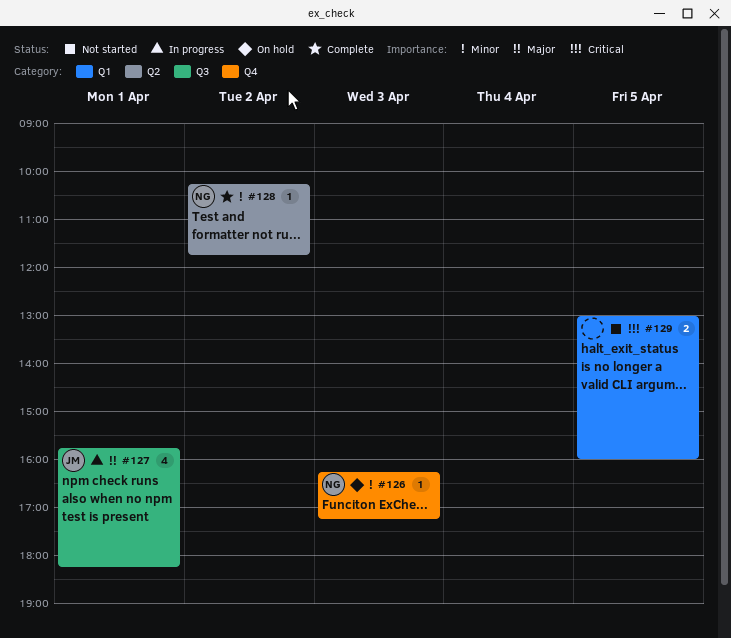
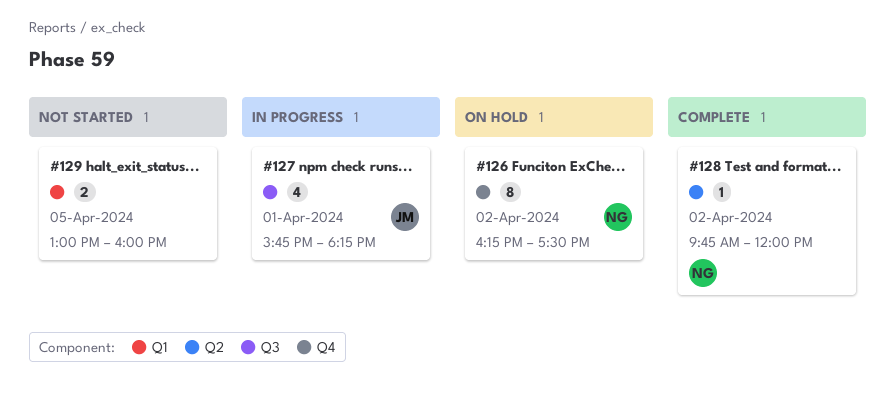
#126, estimate: 1 -> 8
#126, day: Apr 3 -> Apr 2
#126, ends: 17:15 -> 17:30
#128, begins: 10:15 -> 09:45
#128, ends: 11:45 -> 12:00

